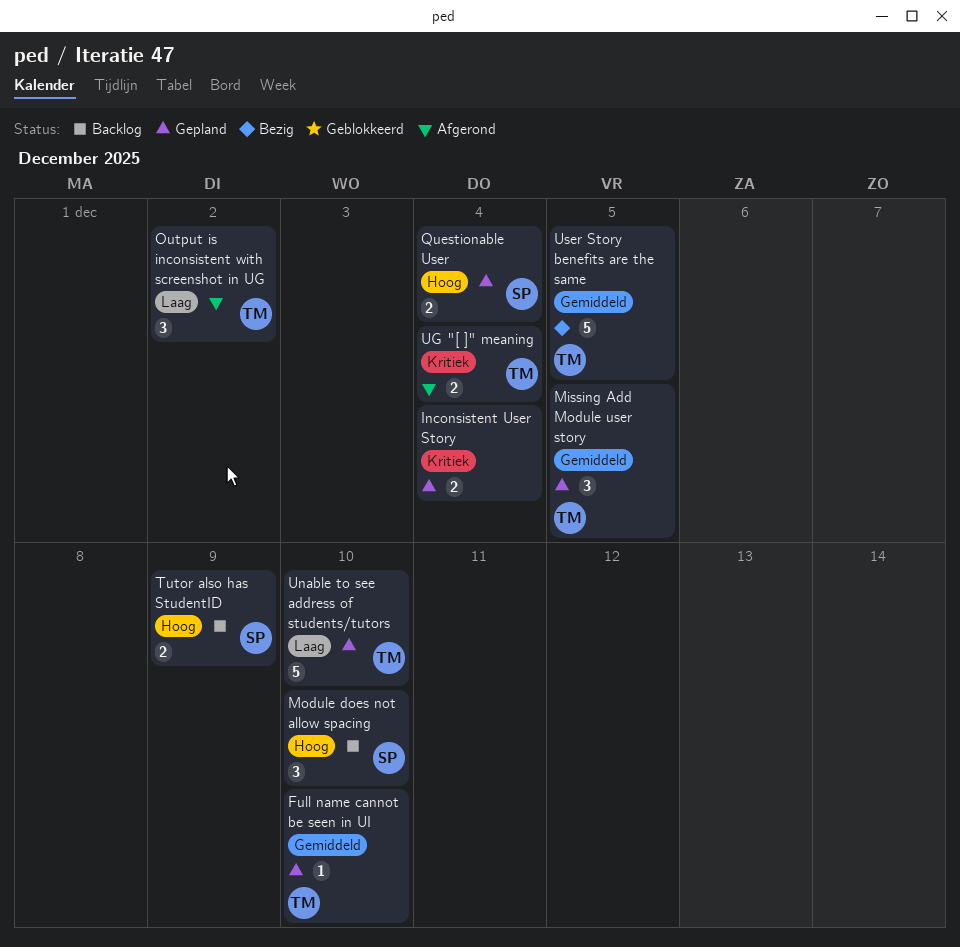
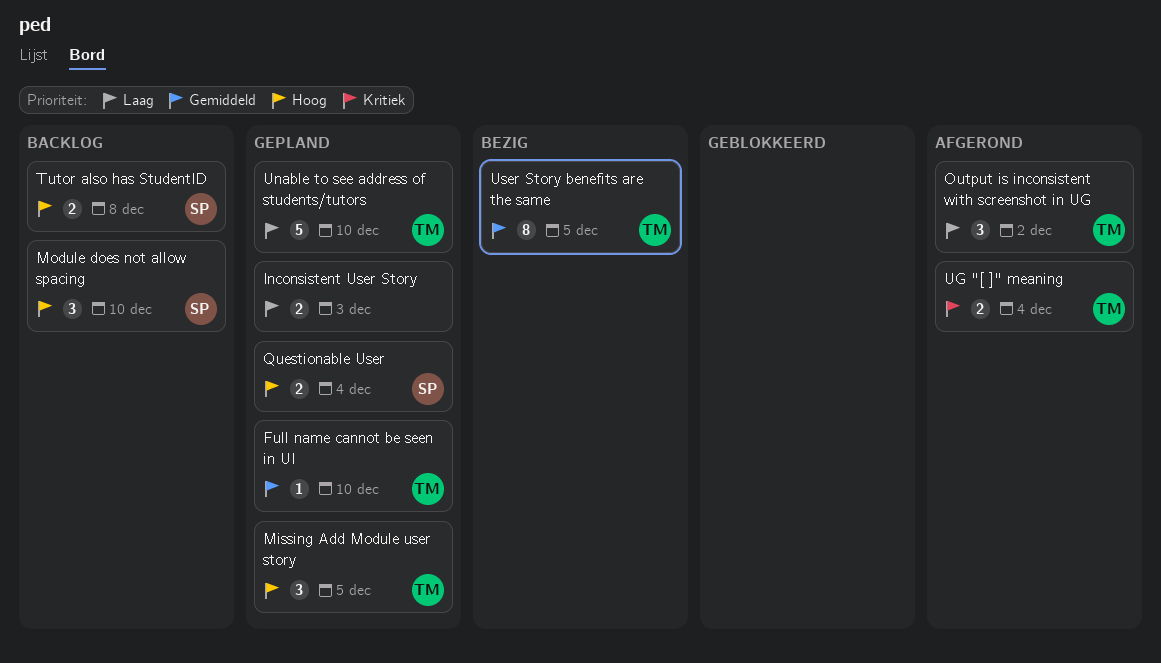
Inconsistent User Story, priority: Kritiek -> Laag
Inconsistent User Story, due: Dec 4 -> Dec 3
Missing Add Module user story, priority: Gemiddeld -> Hoog
Tutor also has StudentID, due: Dec 9 -> Dec 8
User Story benefits are the same, estimate: 5 -> 8

